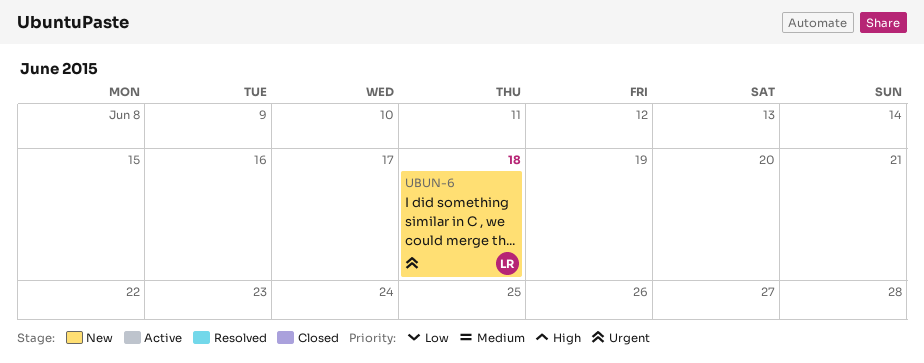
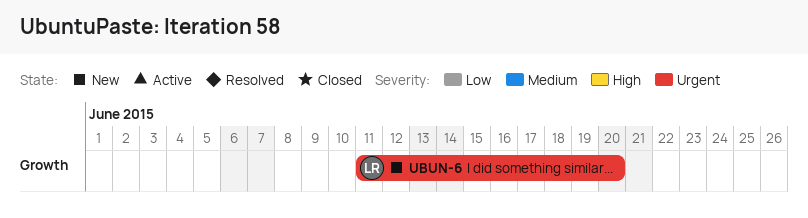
UBUN-6, due: Jun 18 -> Jun 20

